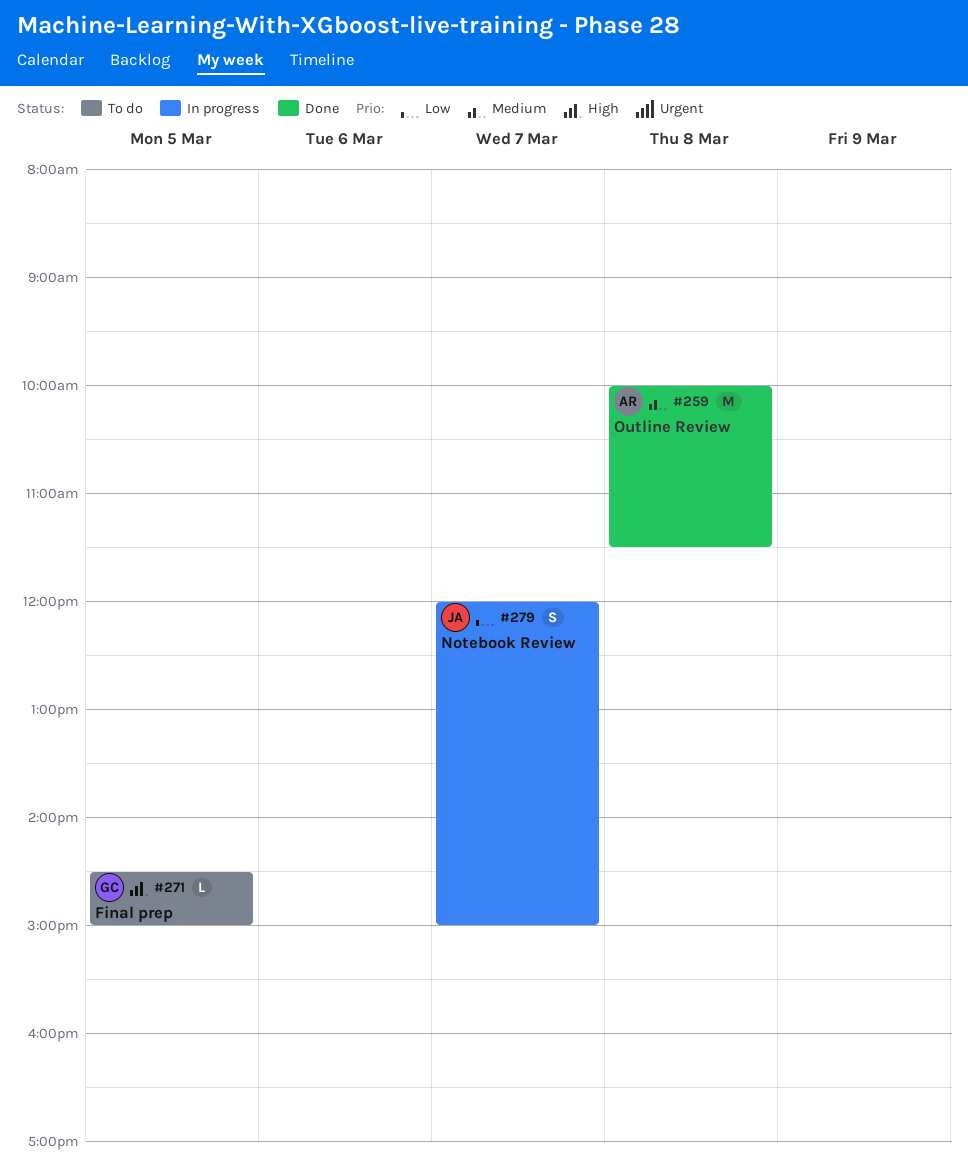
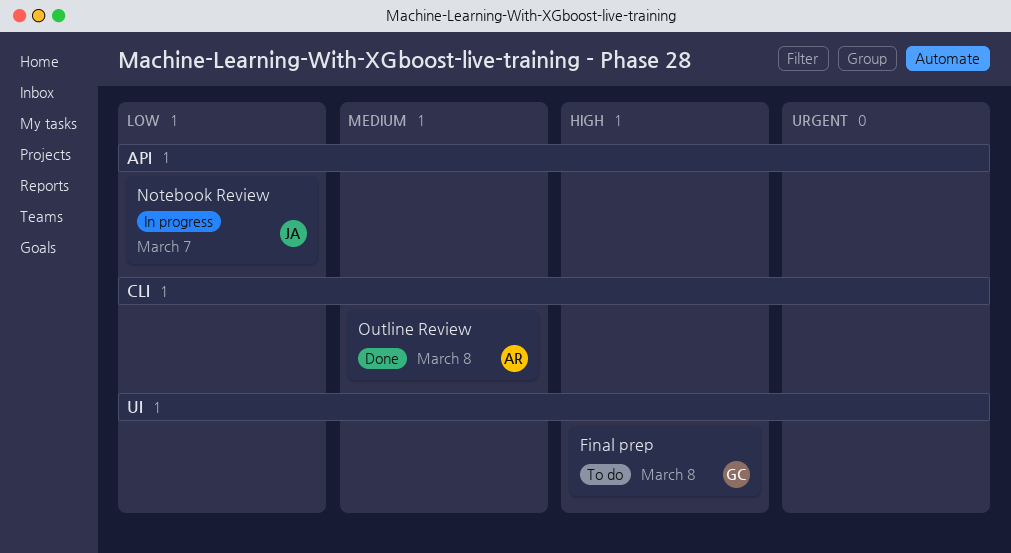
Final prep, day: Mar 5 -> Mar 8

